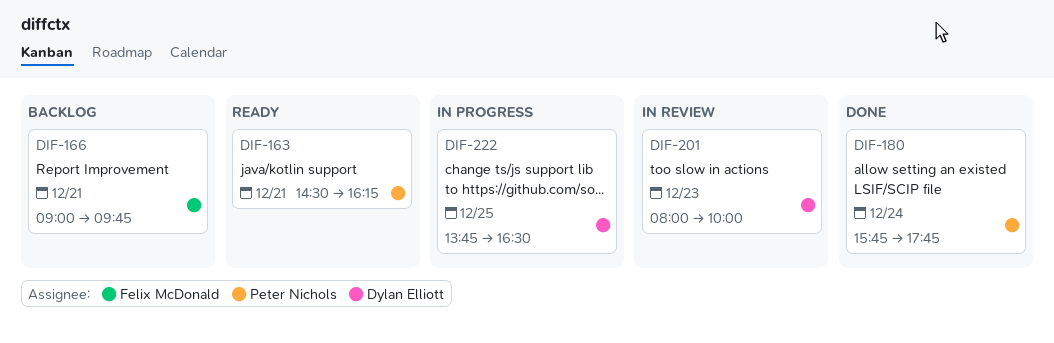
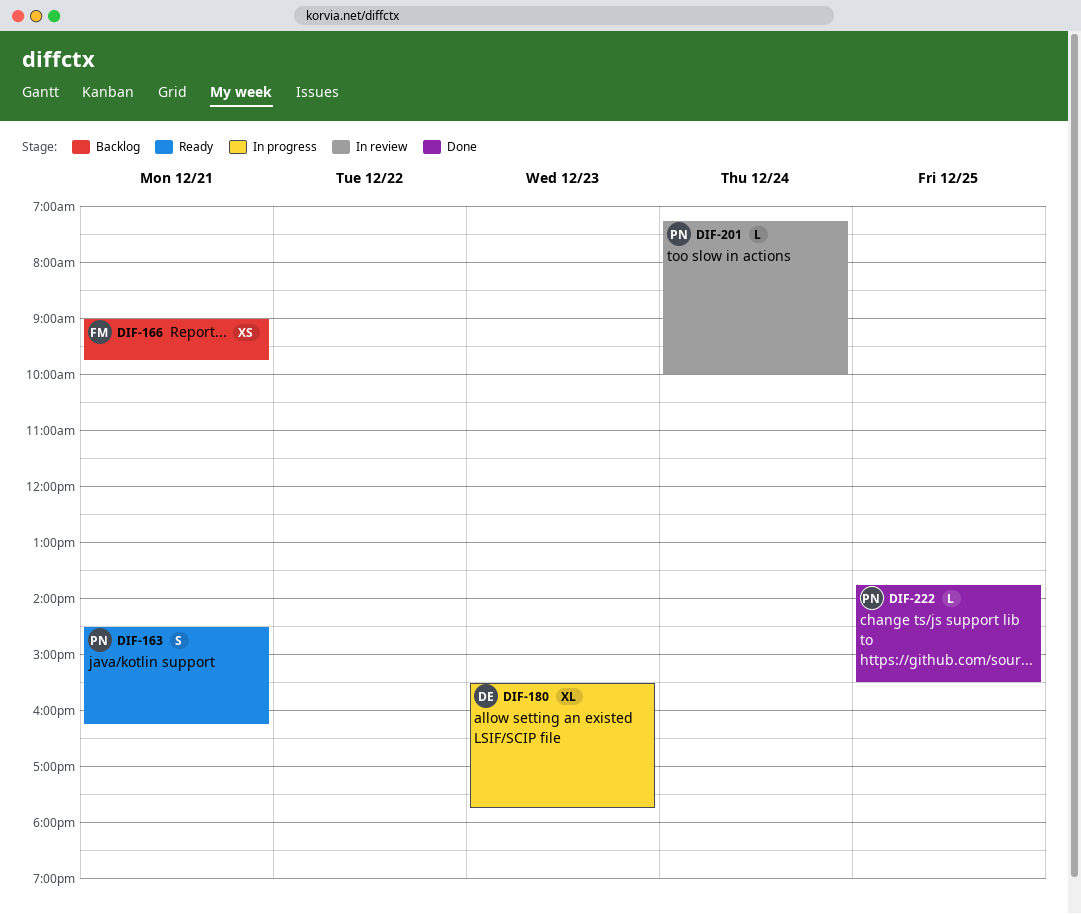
DIF-180, status: Done -> In progress
DIF-180, owner: Peter Nichols -> Dylan Elliott
DIF-180, day: Dec 24 -> Dec 23
DIF-180, begins: 15:45 -> 15:30
DIF-201, owner: Dylan Elliott -> Peter Nichols
DIF-201, day: Dec 23 -> Dec 24
DIF-201, begins: 08:00 -> 07:15
DIF-222, status: In progress -> Done
DIF-222, owner: Dylan Elliott -> Peter Nichols
DIF-222, ends: 16:30 -> 15:30

